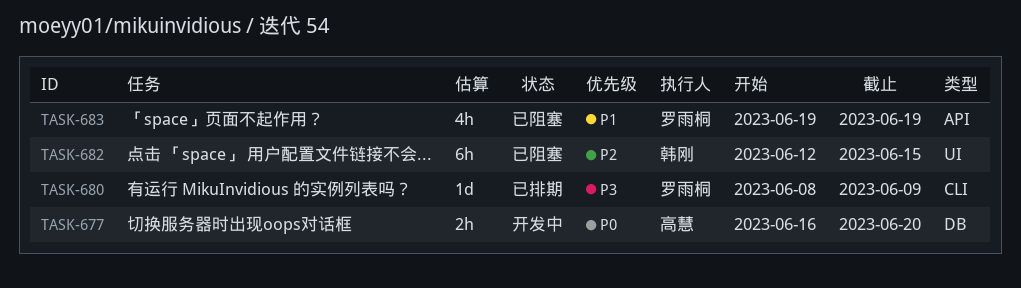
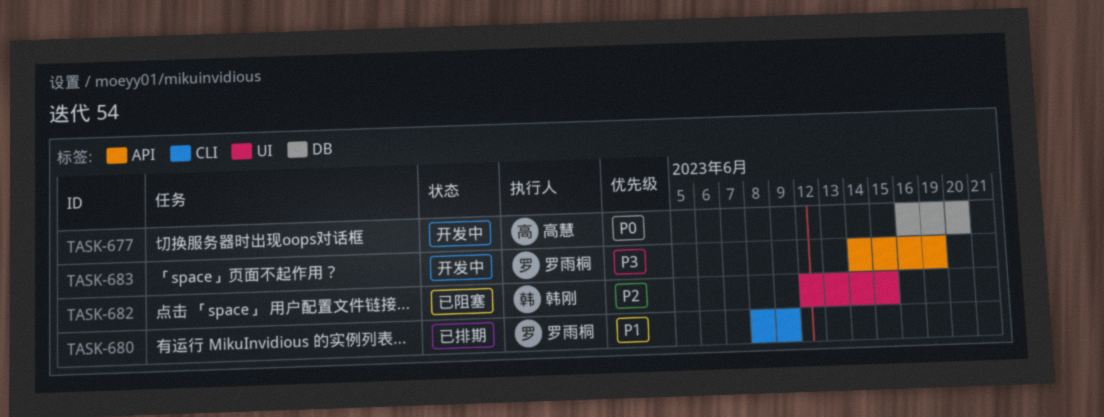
TASK-680, priority: P3 -> P1
TASK-683, status: 已阻塞 -> 开发中
TASK-683, priority: P1 -> P3
TASK-683, start: Jun 19 -> Jun 14

